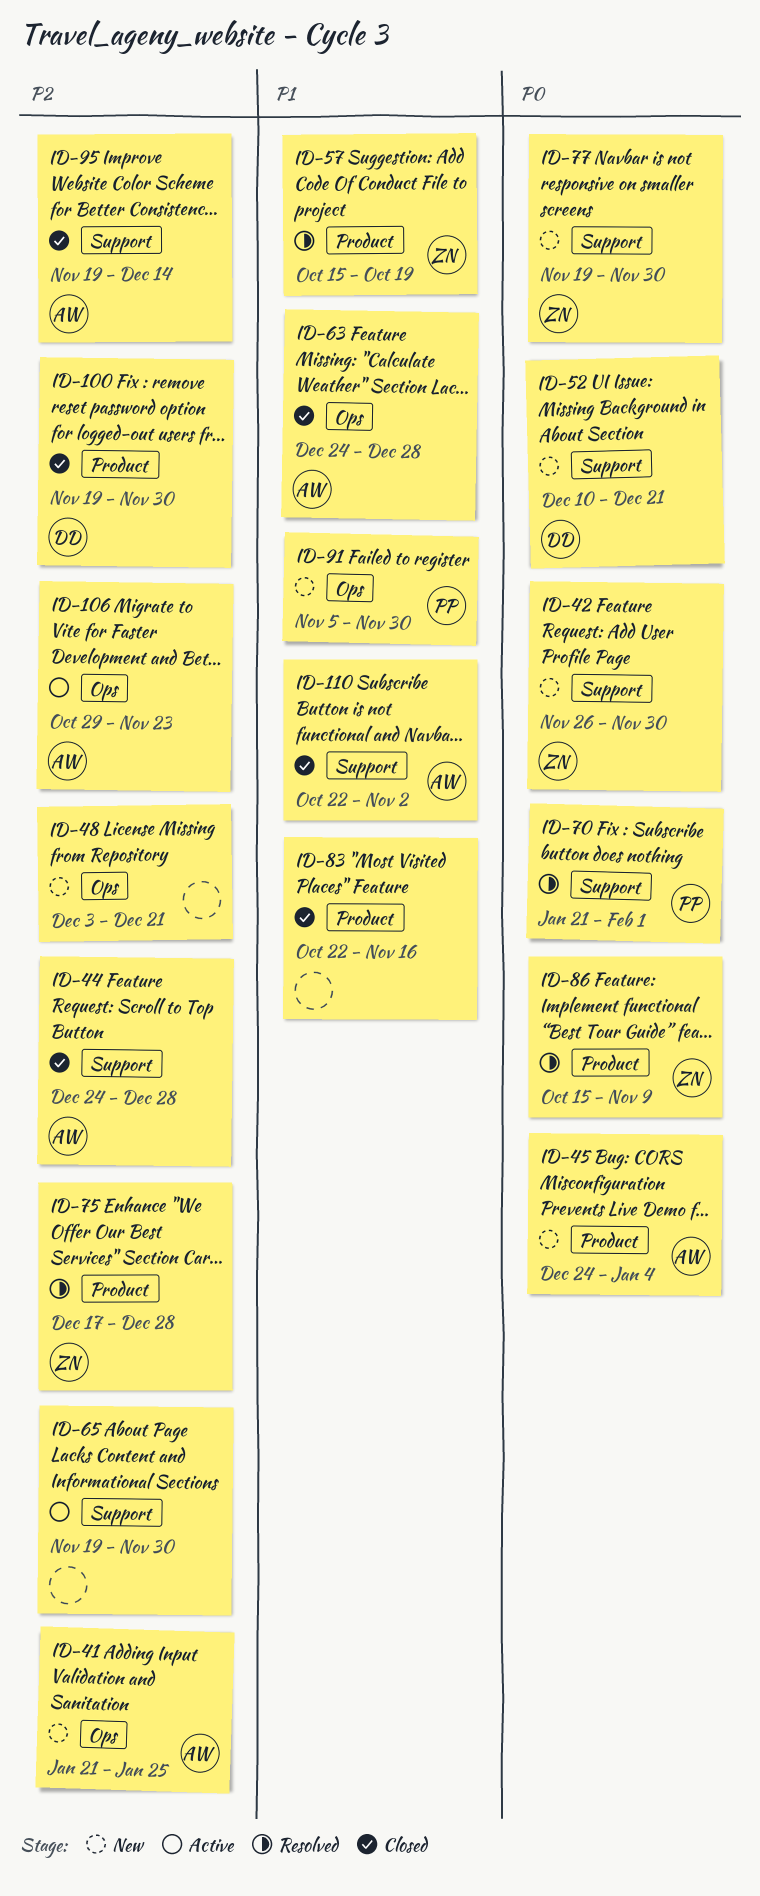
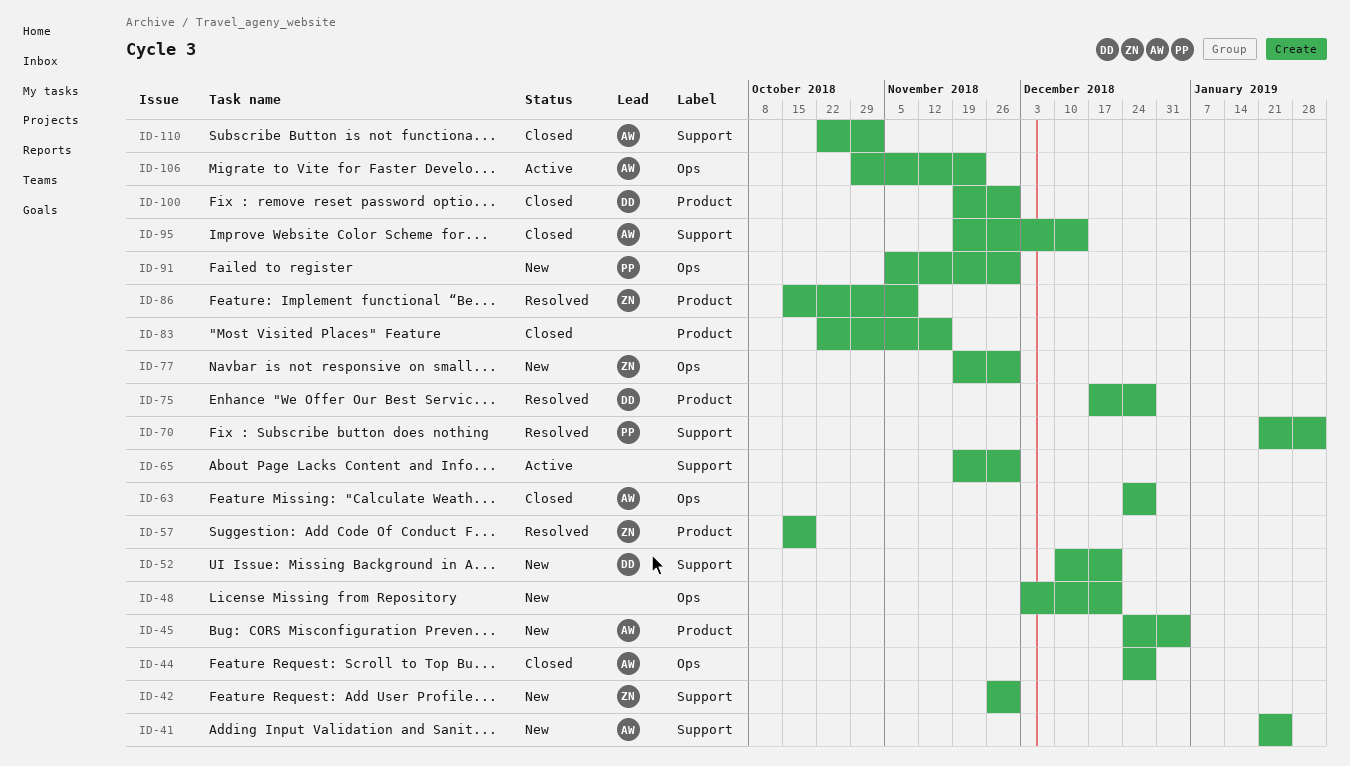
ID-41, label: Ops -> Support
ID-44, label: Support -> Ops
ID-75, owner: ZN -> DD
ID-77, label: Support -> Ops

